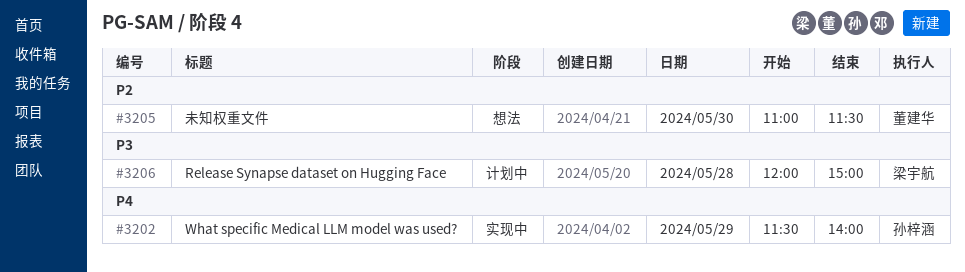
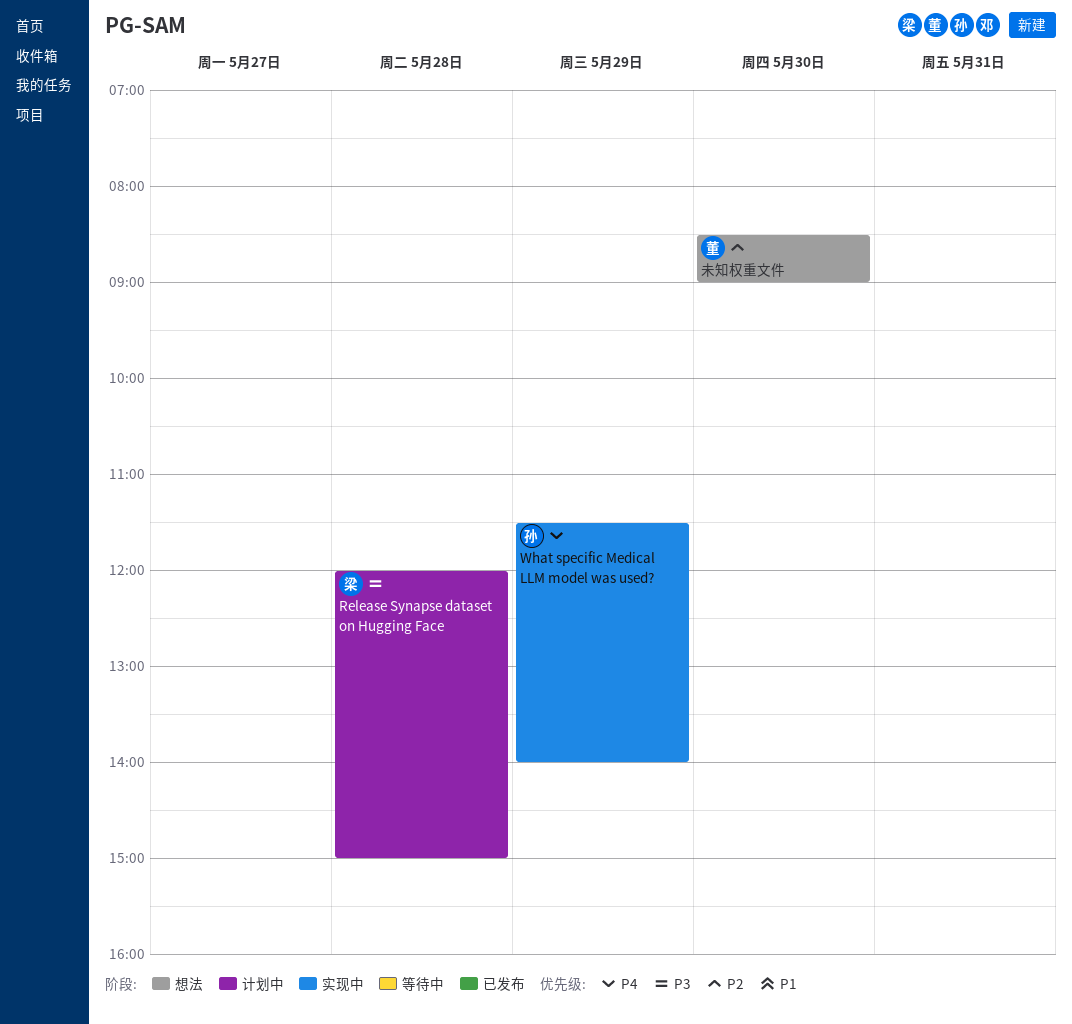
未知权重文件, begins: 11:00 -> 08:30
未知权重文件, ends: 11:30 -> 09:00

